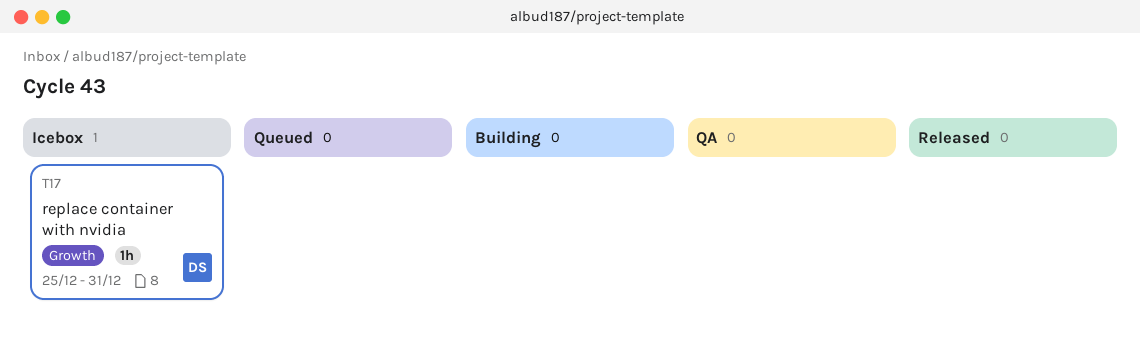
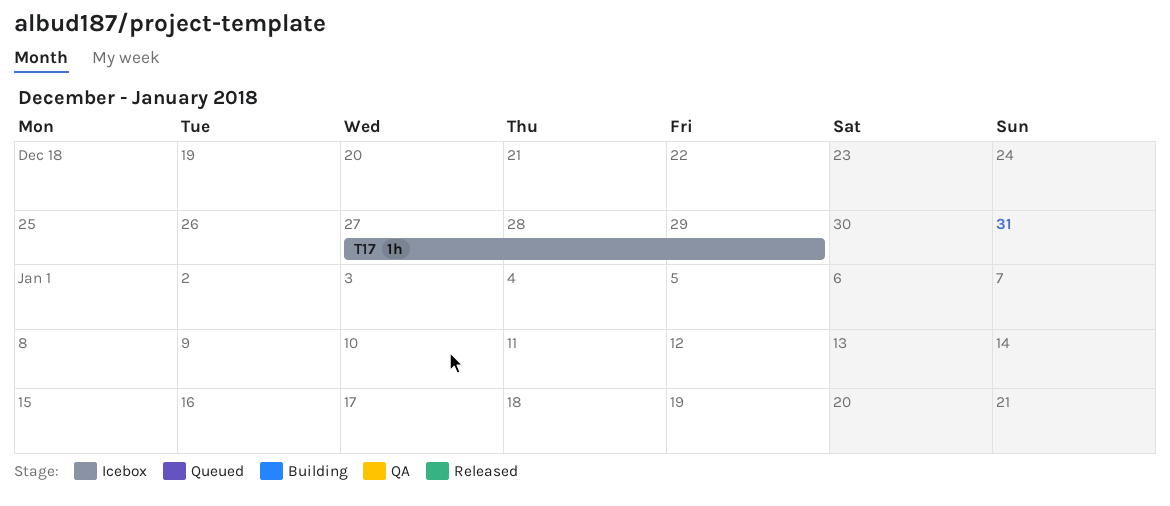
T17, start: Dec 25 -> Dec 27
T17, due: Dec 31 -> Dec 29

